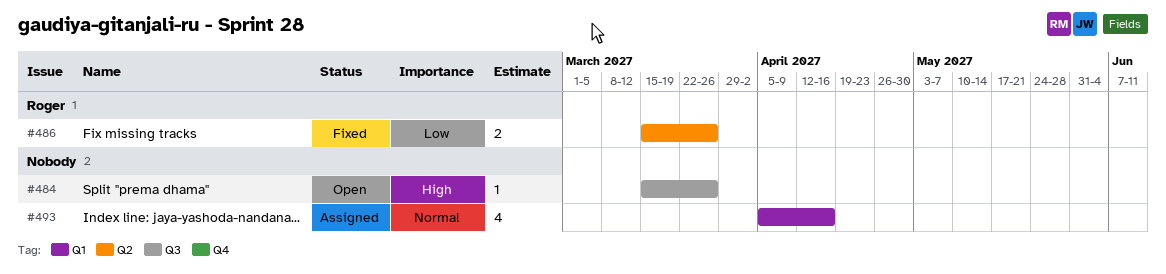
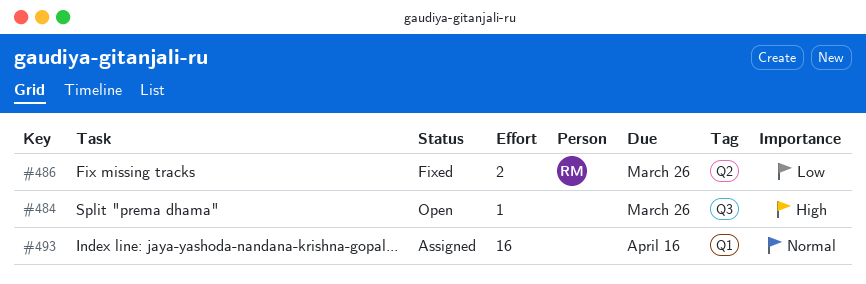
#493, estimate: 4 -> 16

